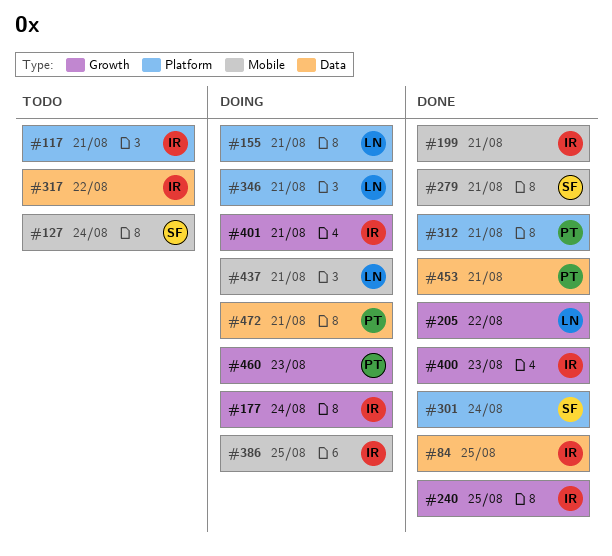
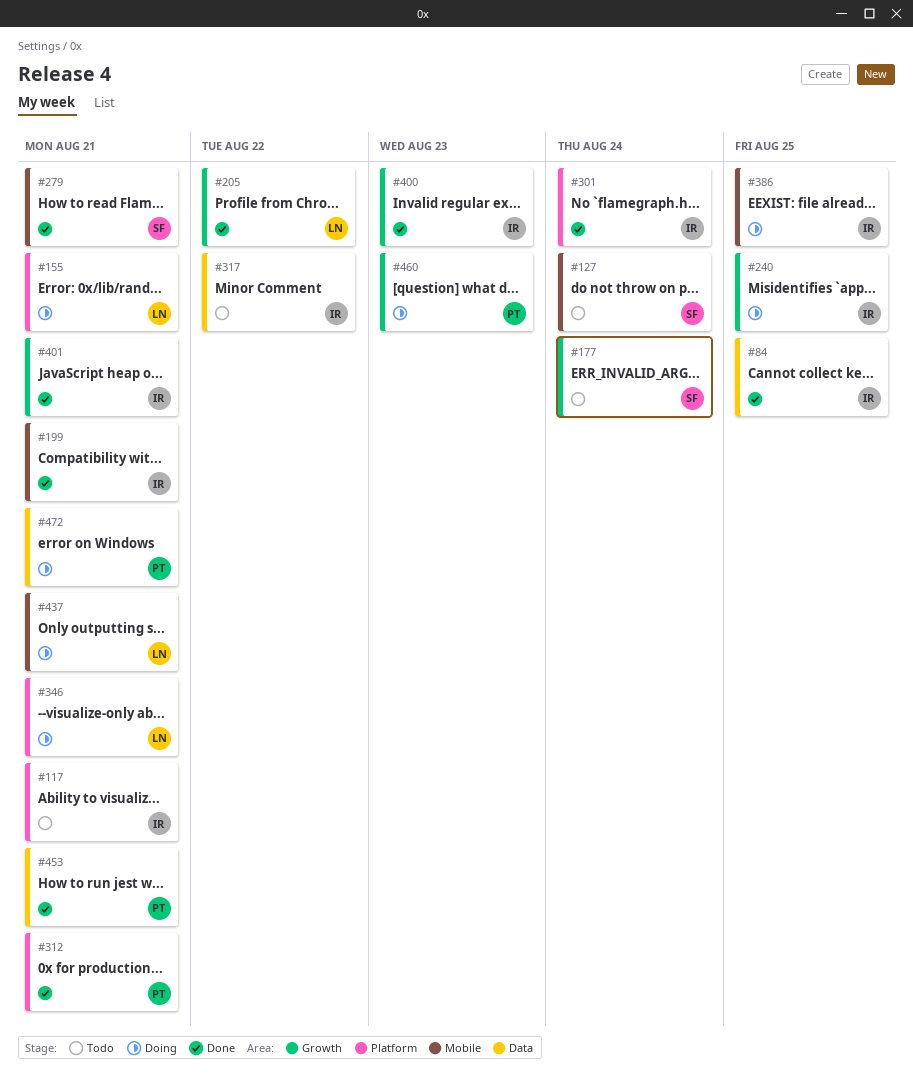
#177, status: Doing -> Todo
#177, owner: IR -> SF
#240, status: Done -> Doing
#301, owner: SF -> IR
#401, status: Doing -> Done

